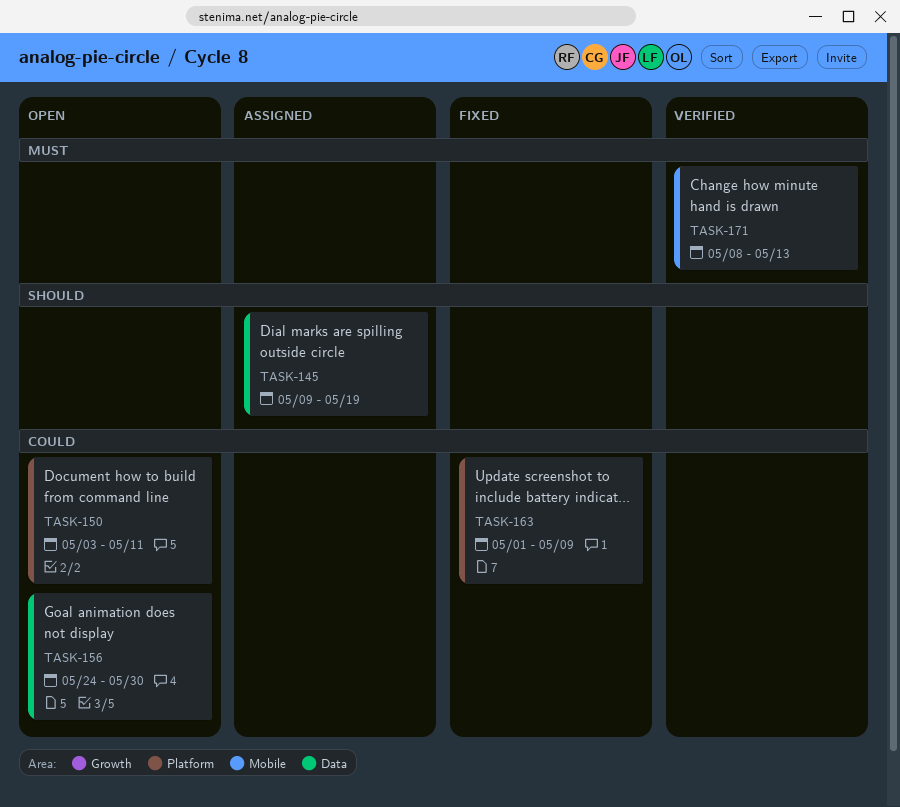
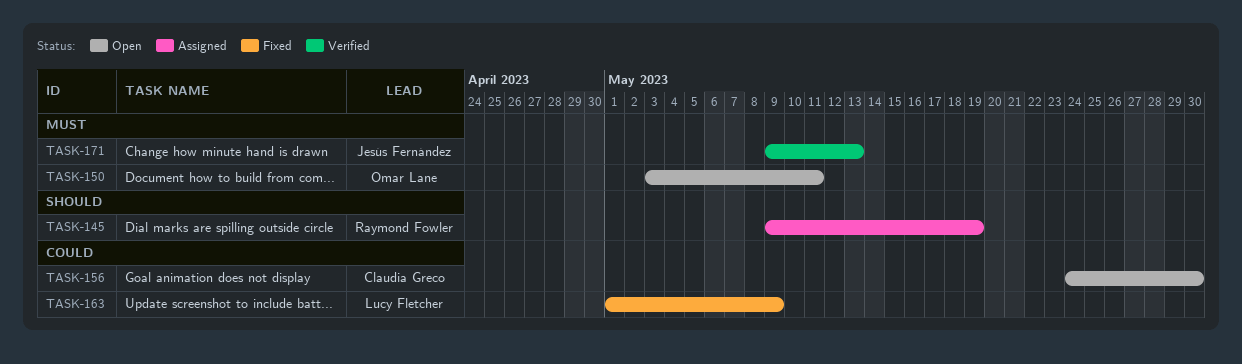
TASK-150, priority: Could -> Must
TASK-171, start: May 8 -> May 9

